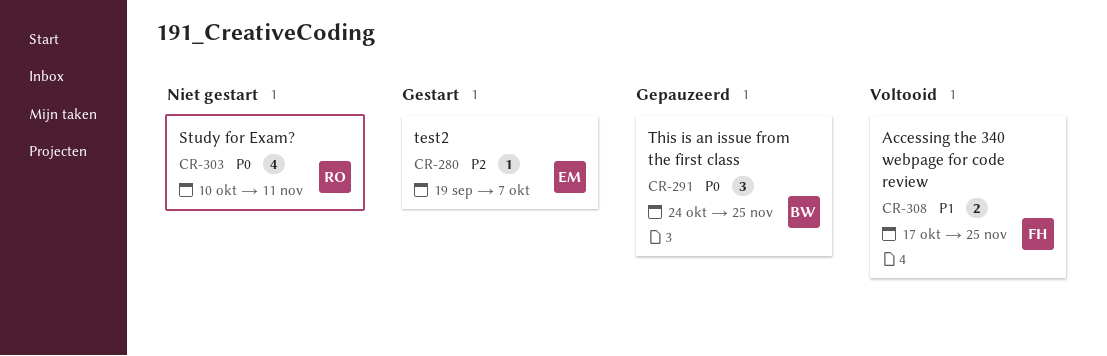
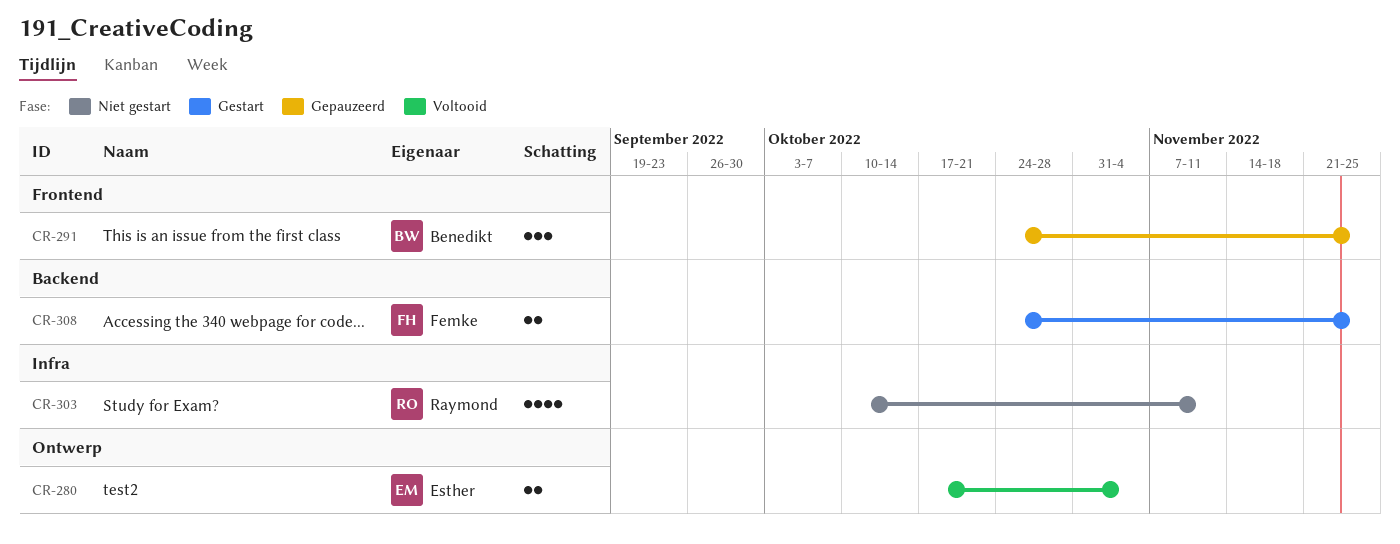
CR-280, status: Gestart -> Voltooid
CR-280, estimate: 1 -> 2
CR-280, start: Sep 19 -> Oct 17
CR-280, due: Oct 7 -> Nov 4
CR-308, status: Voltooid -> Gestart
CR-308, start: Oct 17 -> Oct 24

